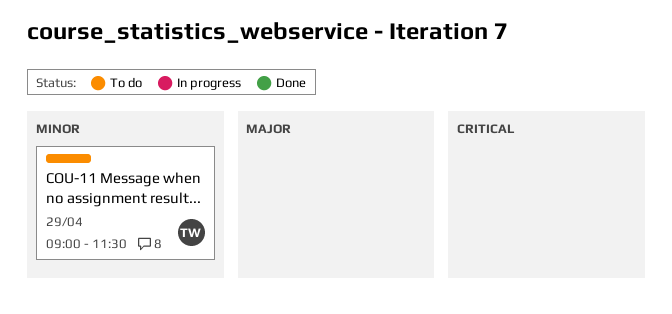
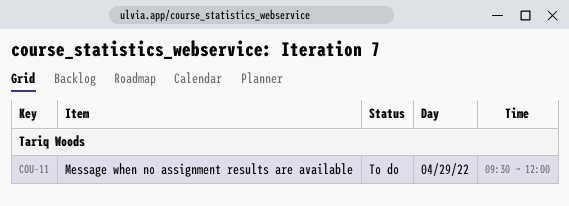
COU-11, begins: 09:00 -> 09:30
COU-11, ends: 11:30 -> 12:00

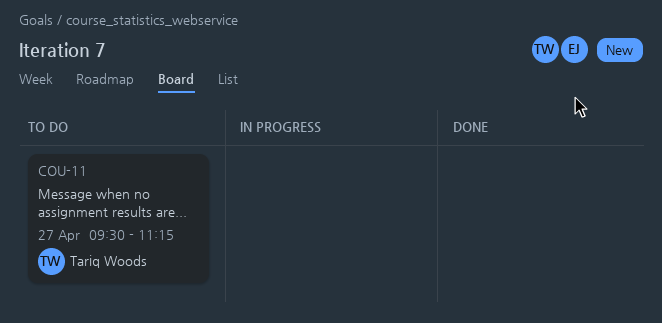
COU-11, day: Apr 29 -> Apr 27
COU-11, ends: 12:00 -> 11:15

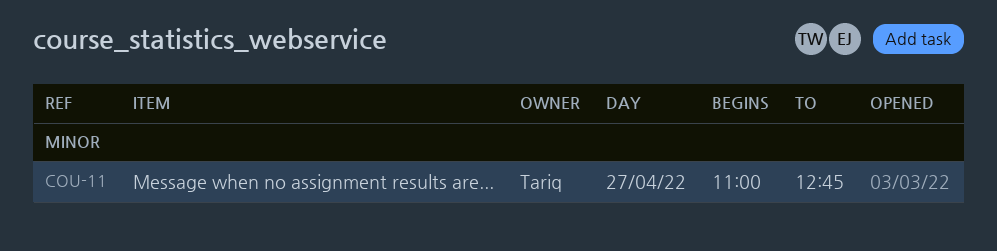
COU-11, begins: 09:30 -> 11:00
COU-11, ends: 11:15 -> 12:45

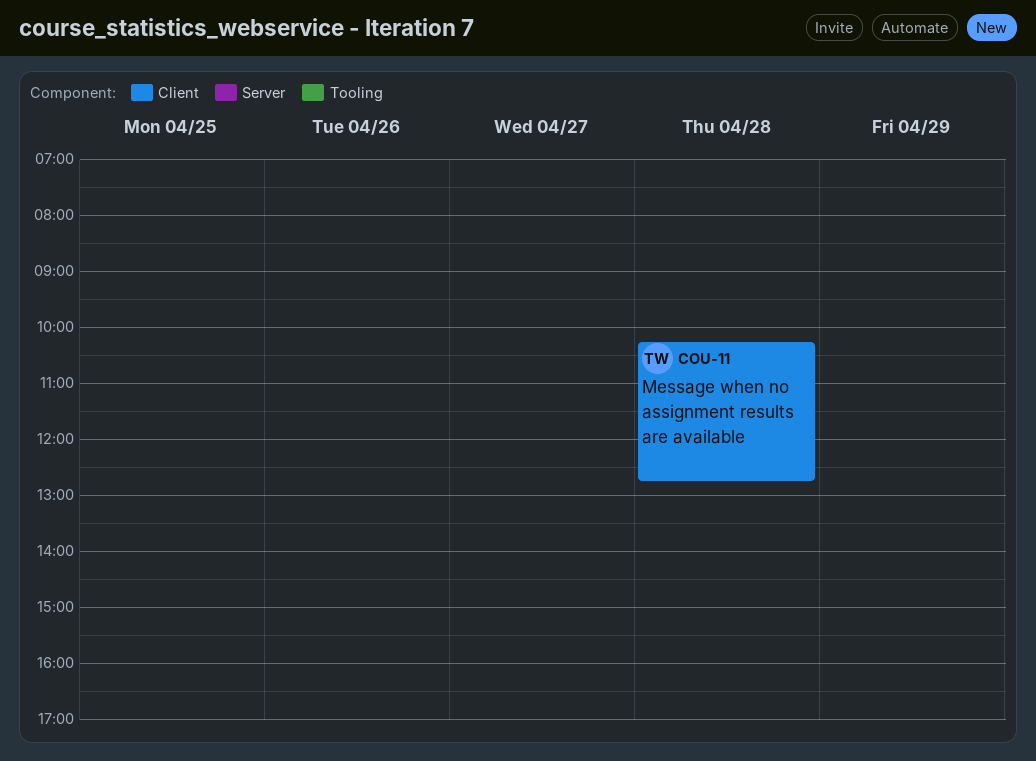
COU-11, day: Apr 27 -> Apr 28
COU-11, begins: 11:00 -> 10:15

